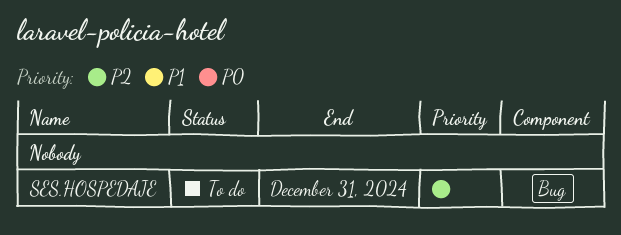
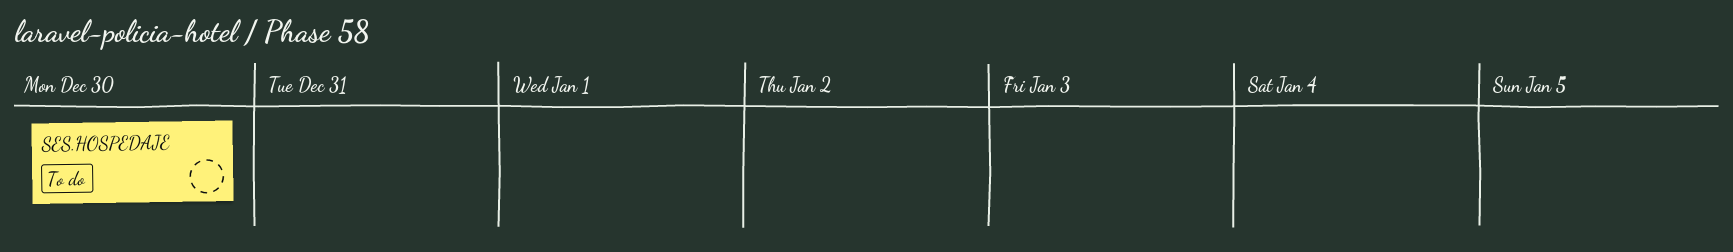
SES.HOSPEDAJE, due: Dec 31 -> Dec 30

